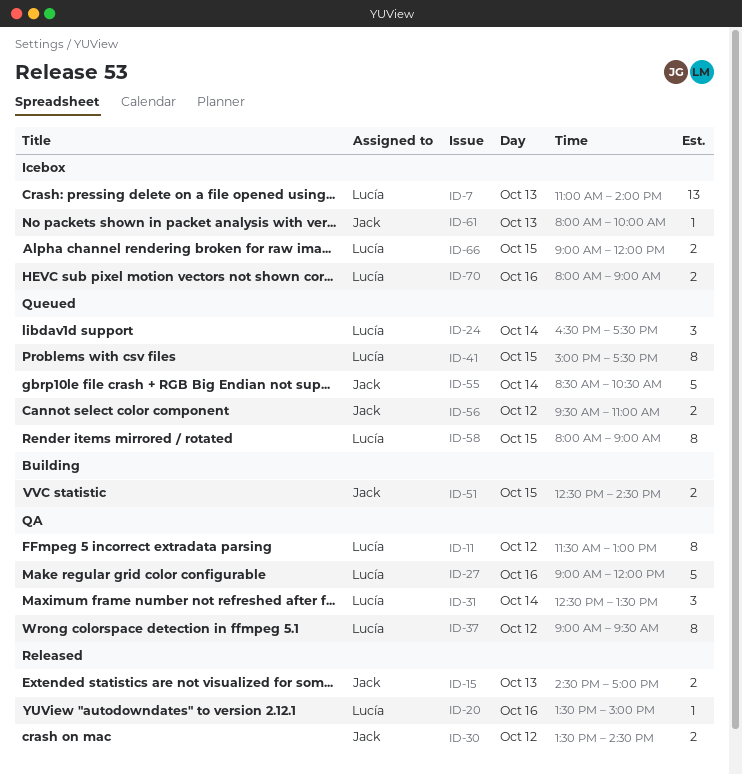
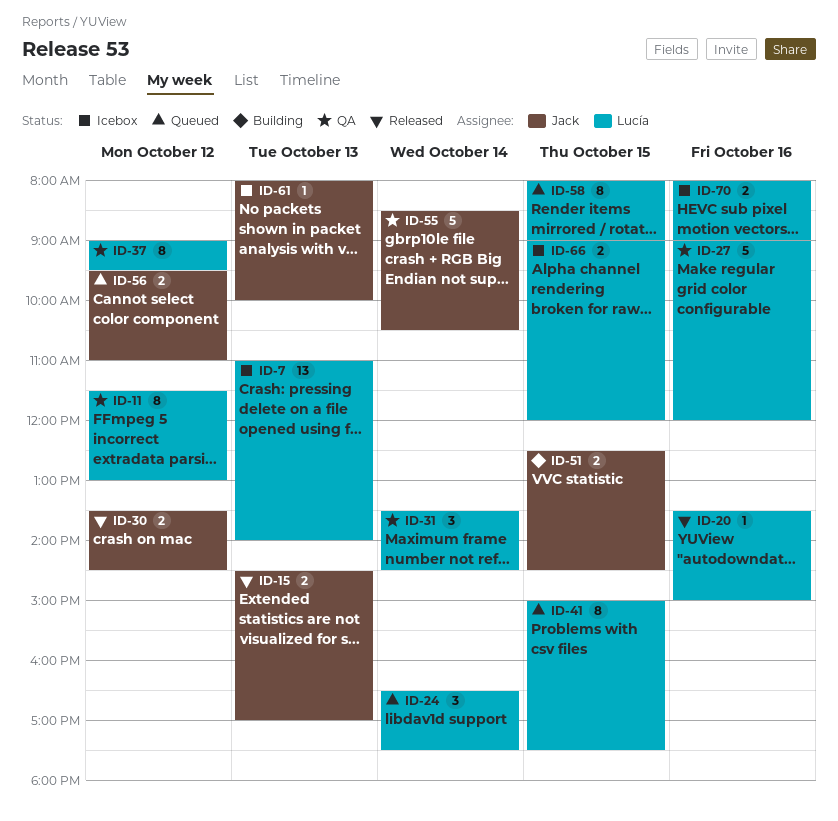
ID-31, begins: 12:30 -> 13:30
ID-31, ends: 13:30 -> 14:30
ID-55, status: Queued -> QA

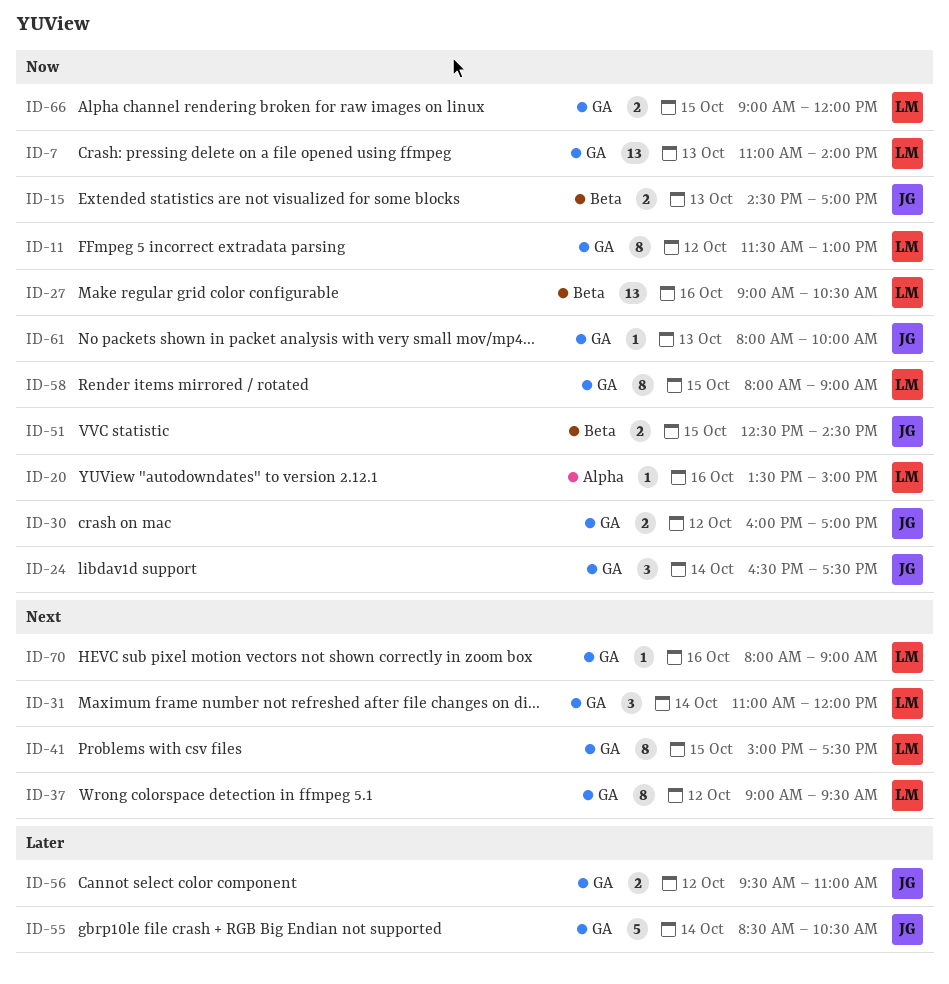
ID-24, owner: Lucía -> Jack
ID-27, estimate: 5 -> 13
ID-27, ends: 12:00 -> 10:30
ID-30, begins: 13:30 -> 16:00
ID-30, ends: 14:30 -> 17:00
ID-31, begins: 13:30 -> 11:00
ID-31, ends: 14:30 -> 12:00
ID-70, estimate: 2 -> 1

